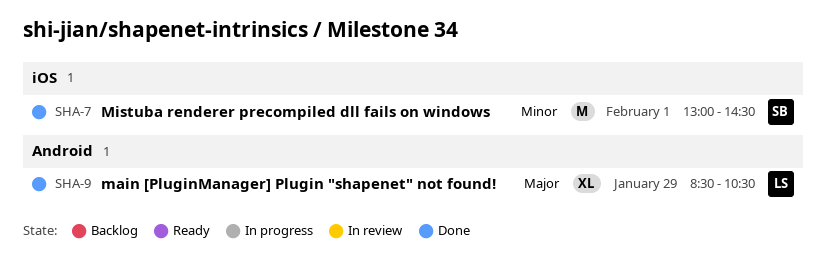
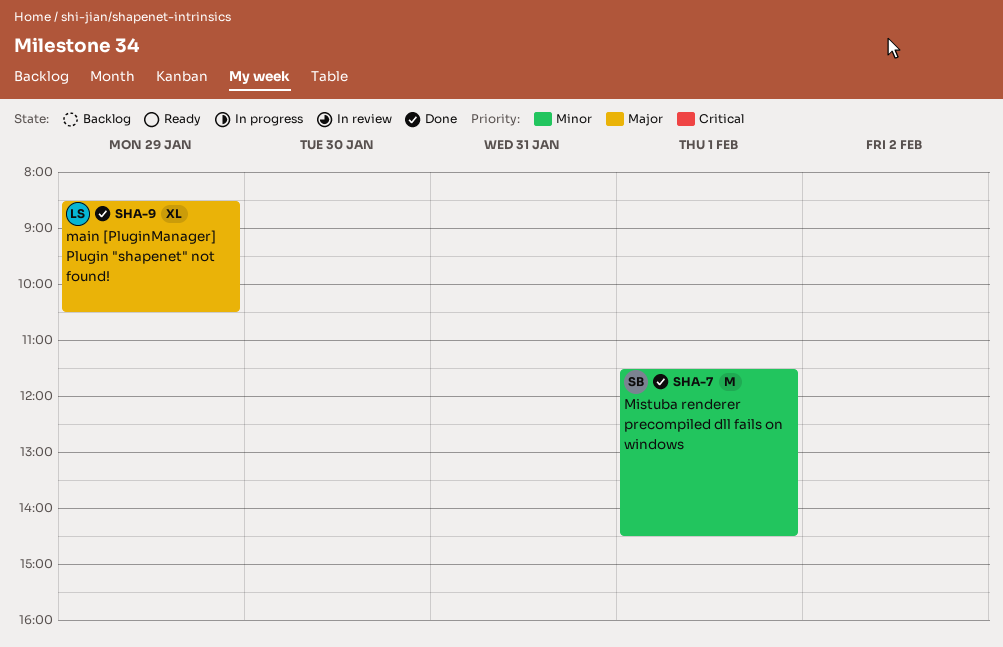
SHA-7, begins: 13:00 -> 11:30

